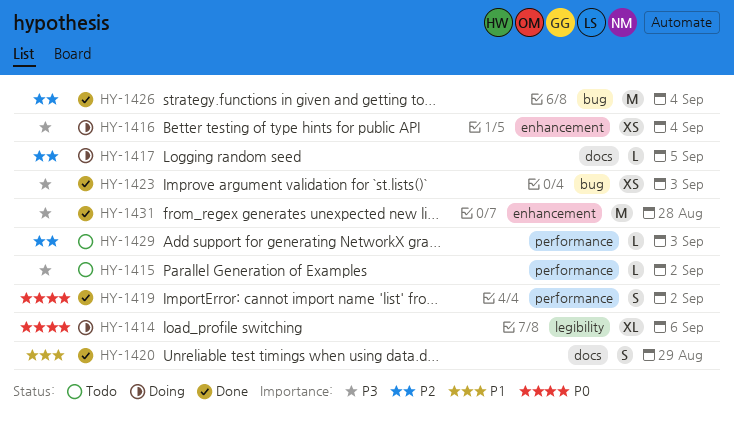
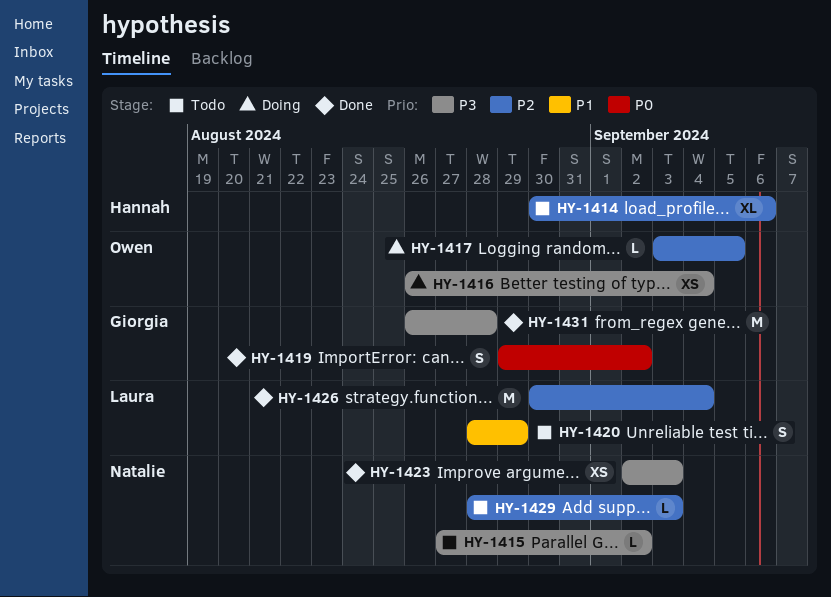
HY-1414, status: Doing -> Todo
HY-1414, priority: P0 -> P2
HY-1420, status: Done -> Todo

